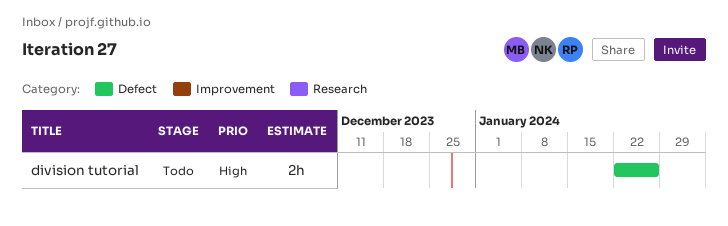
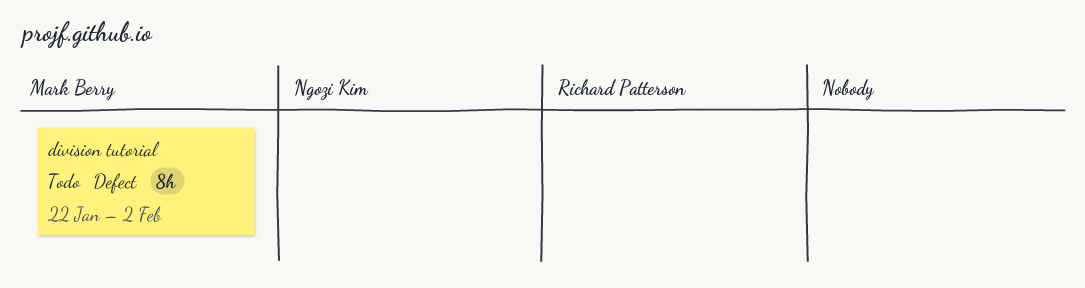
division tutorial, estimate: 2h -> 8h
division tutorial, due: Jan 26 -> Feb 2

